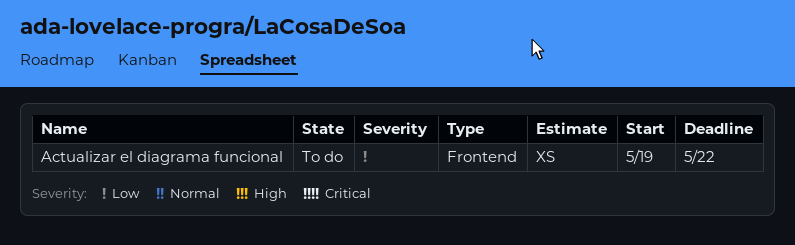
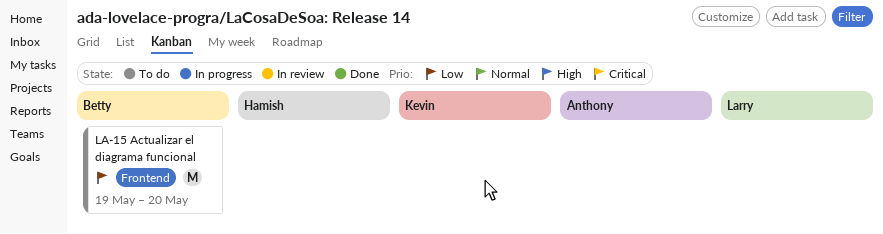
Actualizar el diagrama funcional, estimate: XS -> M
Actualizar el diagrama funcional, due: May 22 -> May 20

